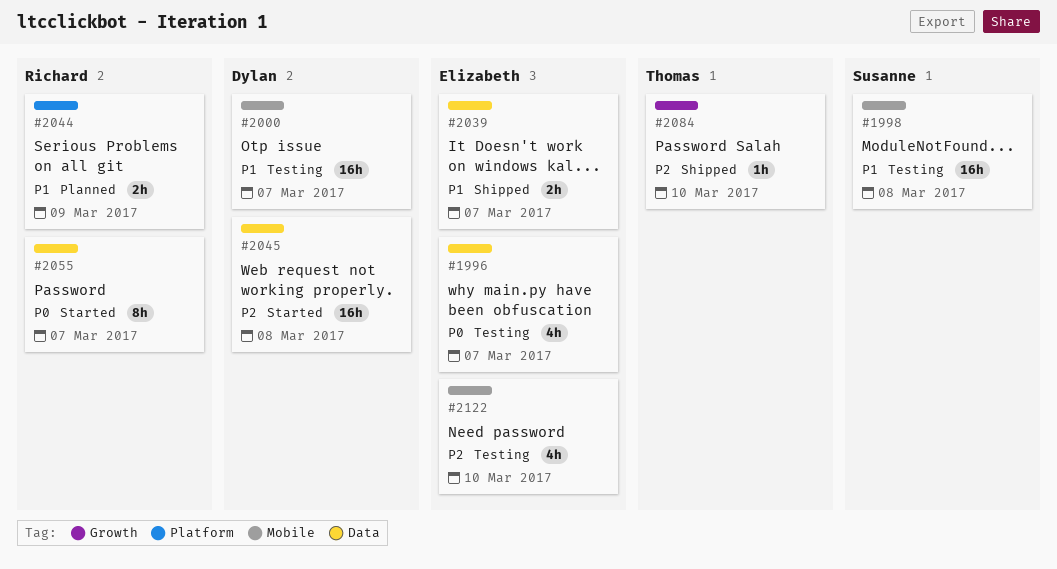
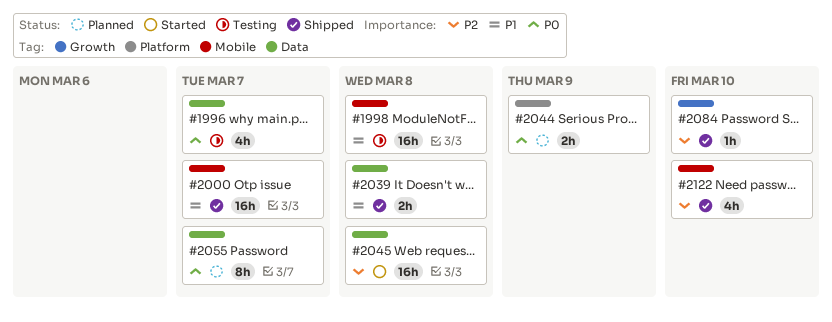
#2000, status: Testing -> Shipped
#2039, due: Mar 7 -> Mar 8
#2044, priority: P1 -> P0
#2055, status: Started -> Planned
#2122, status: Testing -> Shipped

